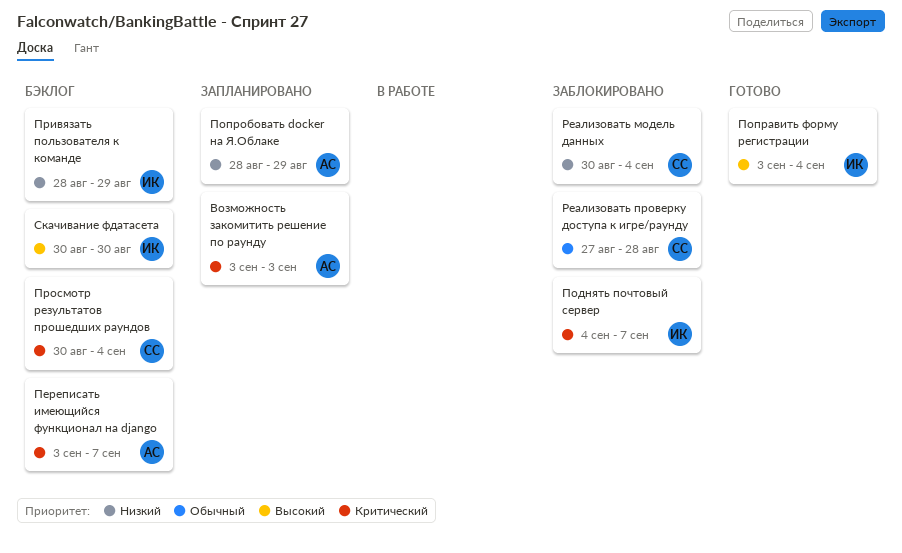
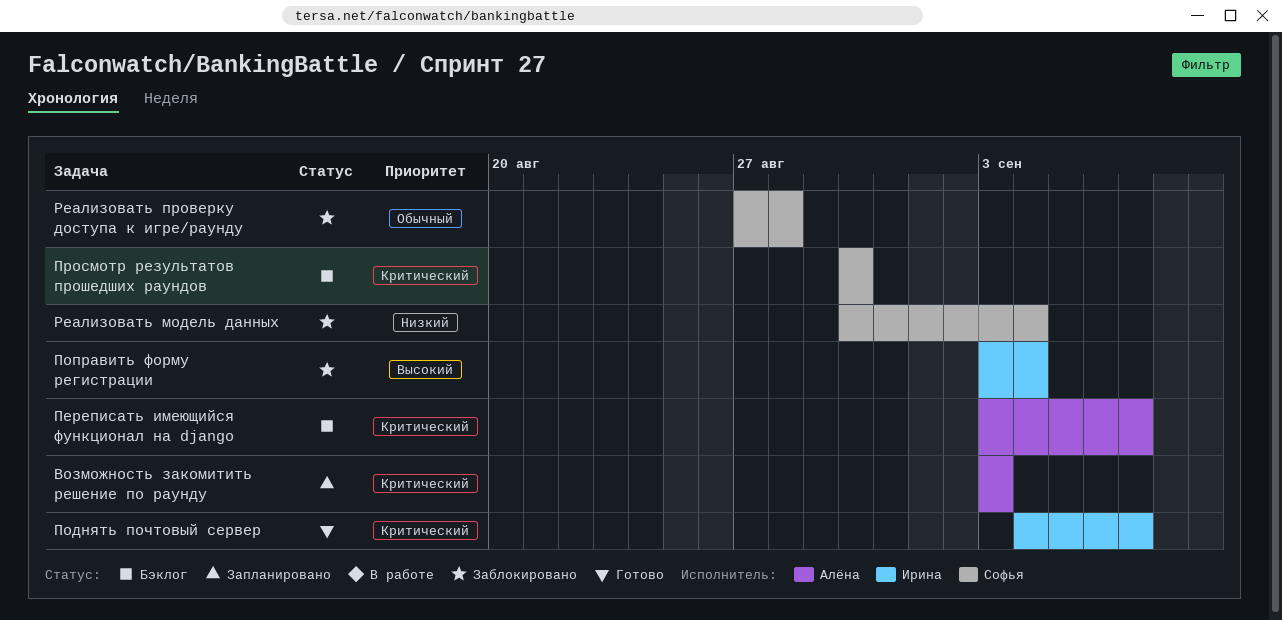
Поднять почтовый сервер, status: Заблокировано -> Готово
Поправить форму регистрации, status: Готово -> Заблокировано
Попробовать docker на Я.Облаке: present -> none
Привязать пользователя к команде: present -> none
Просмотр результатов прошедших раундов, due: Sep 4 -> Aug 30
Скачивание фдатасета: present -> none

